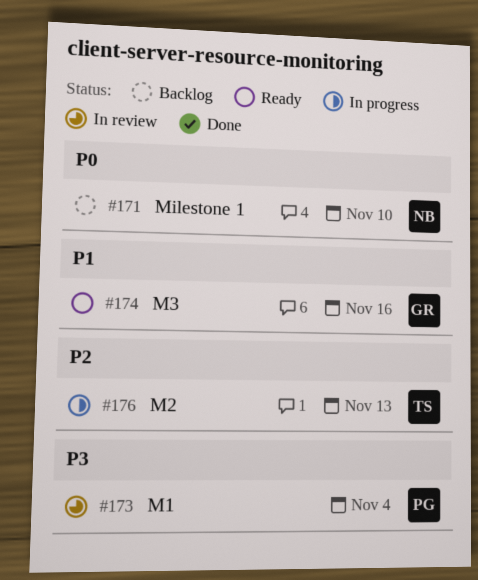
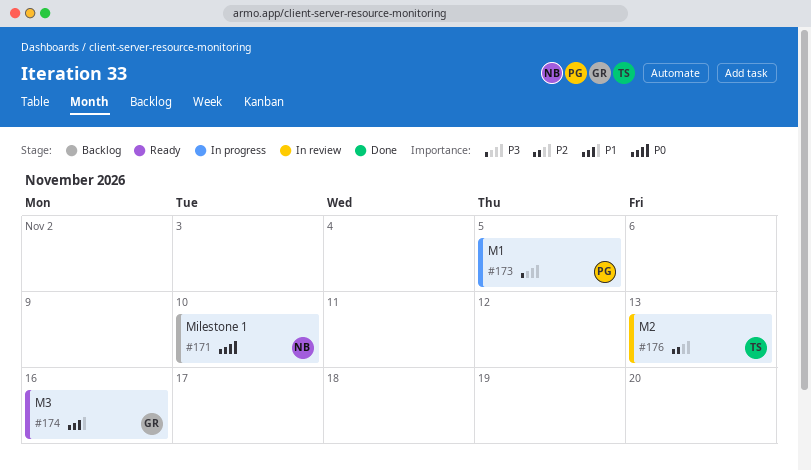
#173, status: In review -> In progress
#173, due: Nov 4 -> Nov 5
#176, status: In progress -> In review

